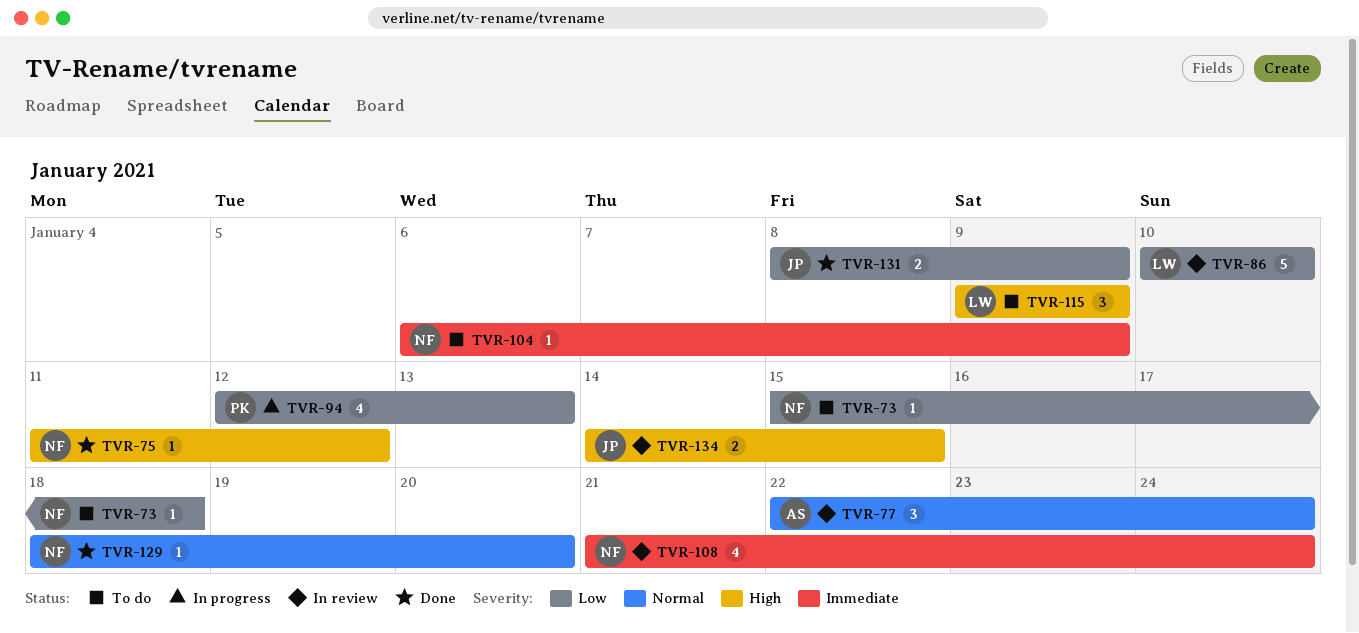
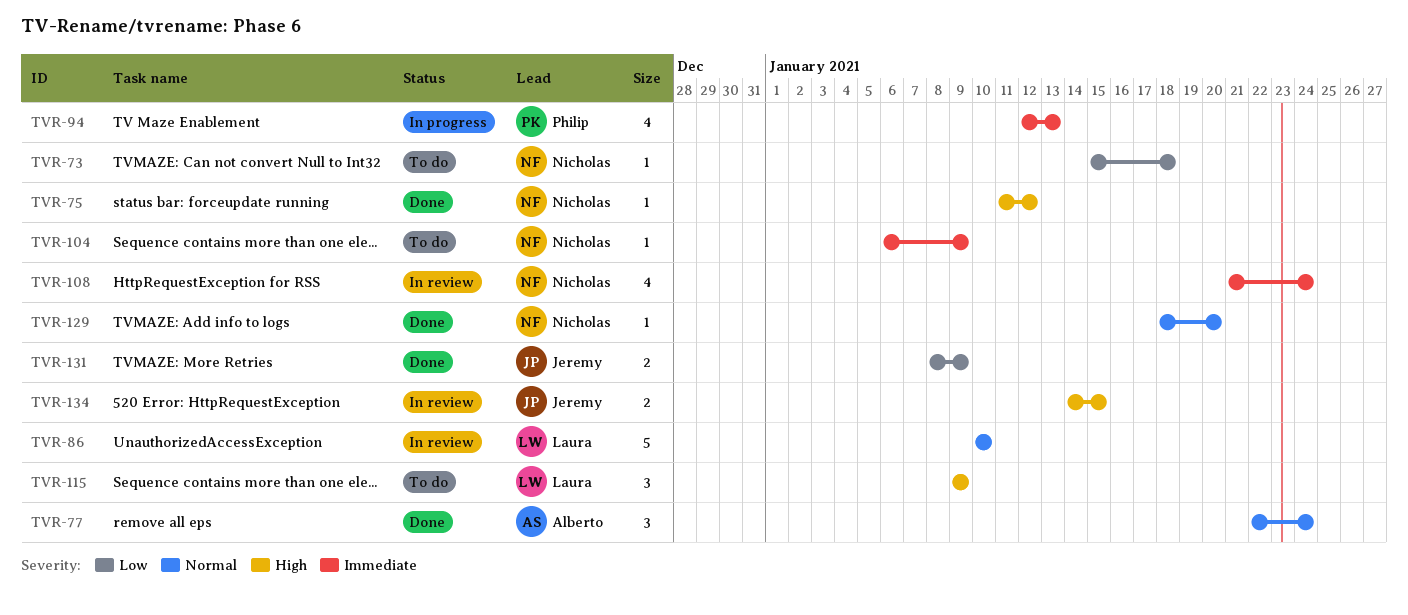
TVR-77, status: In review -> Done
TVR-86, priority: Low -> Normal
TVR-94, priority: Low -> Immediate

